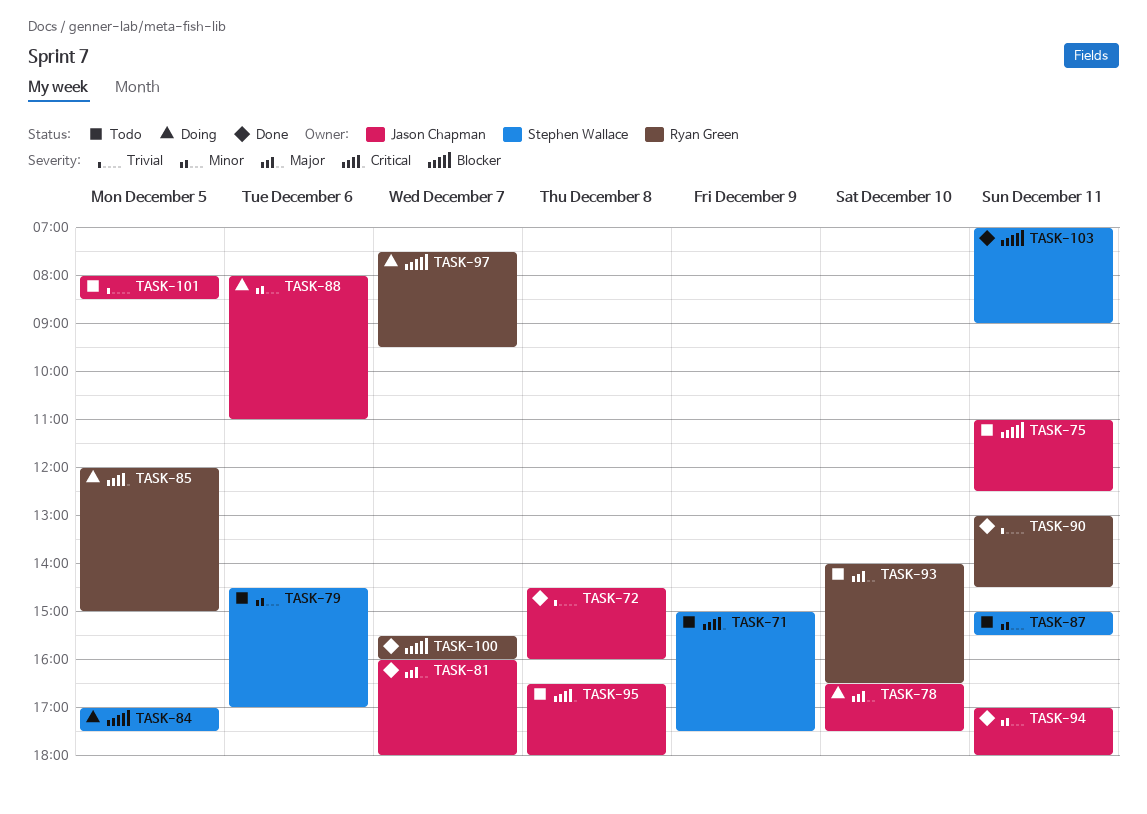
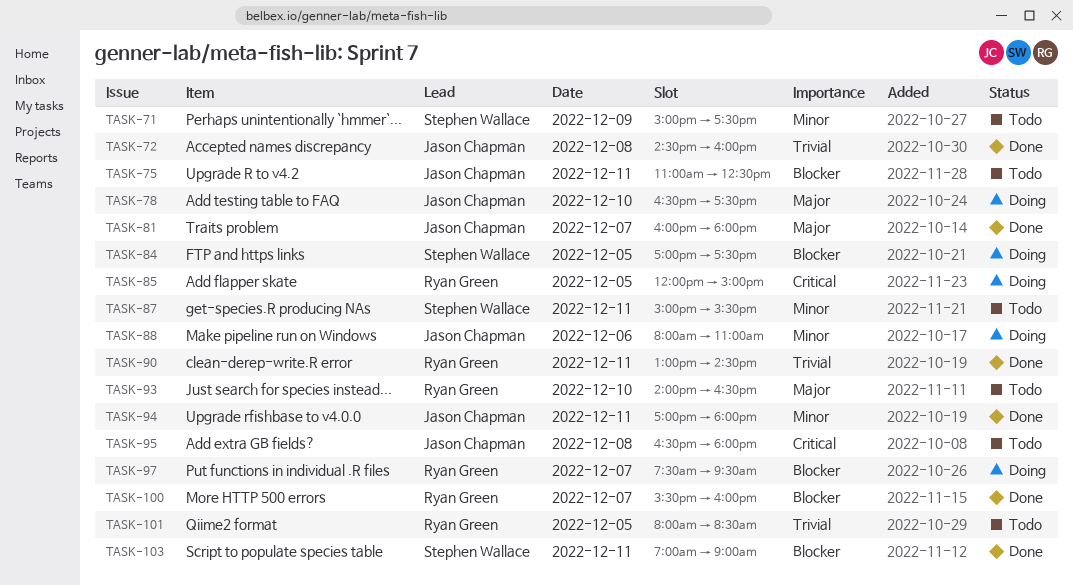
TASK-71, priority: Critical -> Minor
TASK-79: present -> none
TASK-101, owner: Jason Chapman -> Ryan Green

